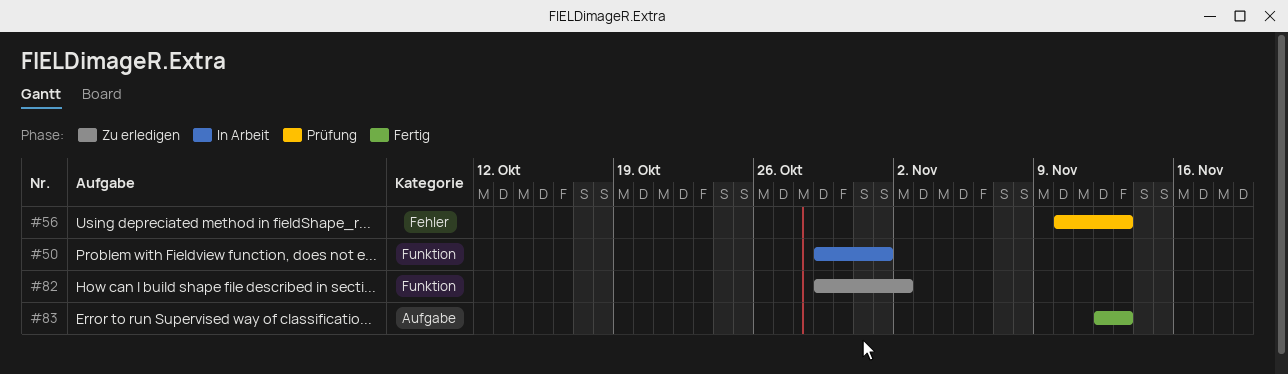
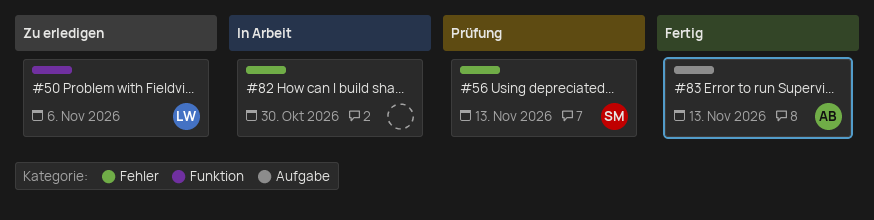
#50, status: In Arbeit -> Zu erledigen
#50, due: Nov 1 -> Nov 6
#82, status: Zu erledigen -> In Arbeit
#82, label: Funktion -> Fehler
#82, due: Nov 2 -> Oct 30

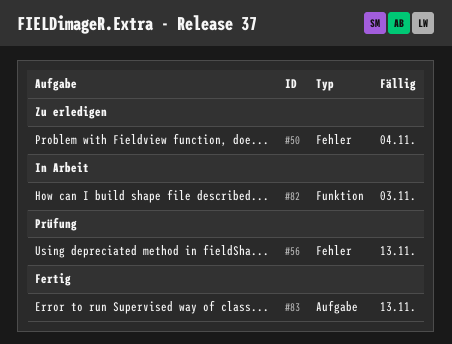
#50, label: Funktion -> Fehler
#50, due: Nov 6 -> Nov 4
#82, label: Fehler -> Funktion
#82, due: Oct 30 -> Nov 3

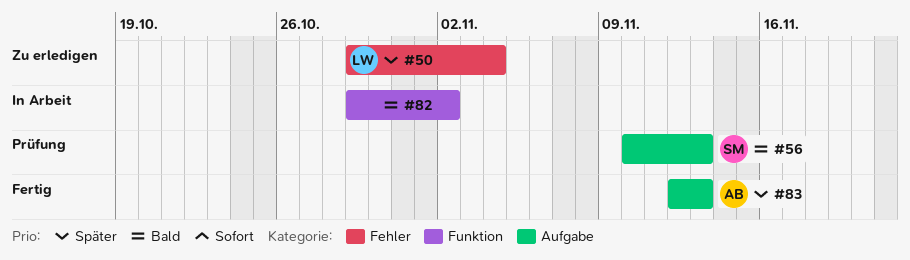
#56, label: Fehler -> Aufgabe
#82, due: Nov 3 -> Nov 2

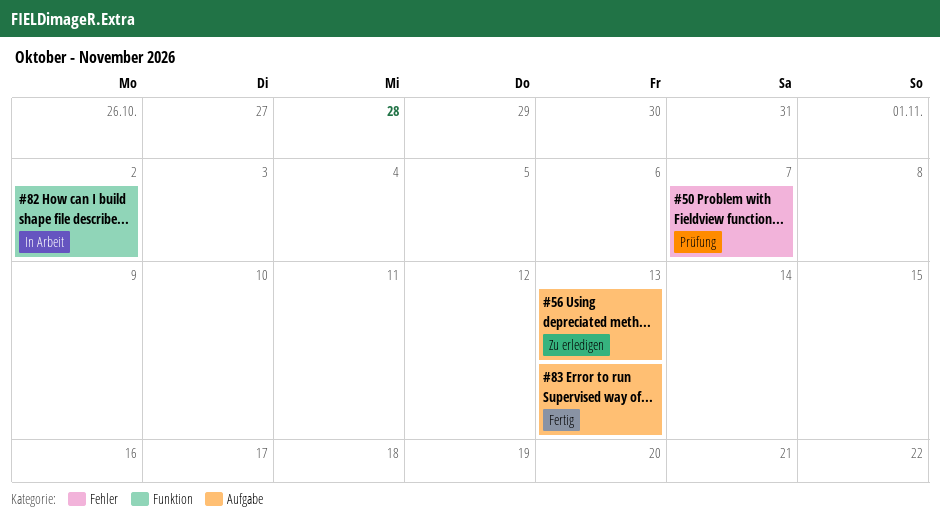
#50, status: Zu erledigen -> Prüfung
#50, due: Nov 4 -> Nov 7
#56, status: Prüfung -> Zu erledigen

